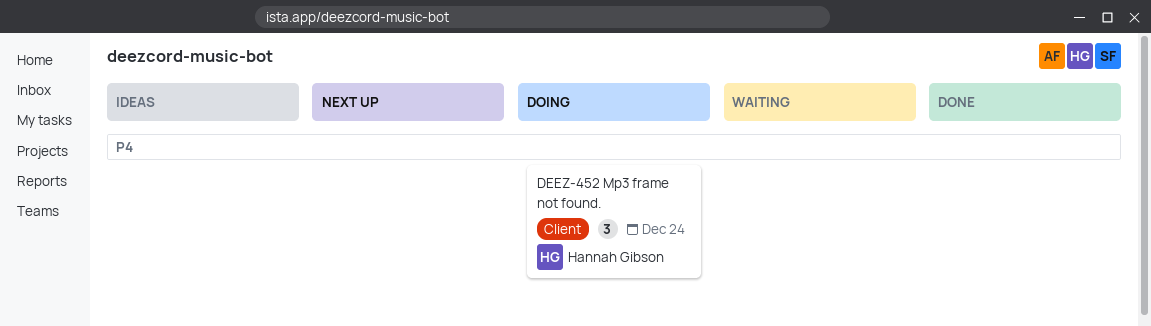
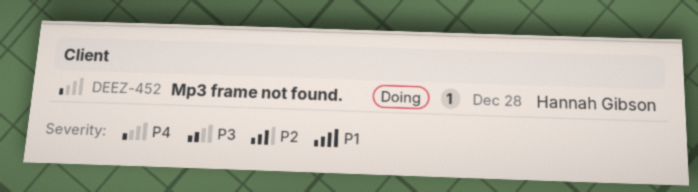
DEEZ-452, estimate: 3 -> 1
DEEZ-452, due: Dec 24 -> Dec 28

